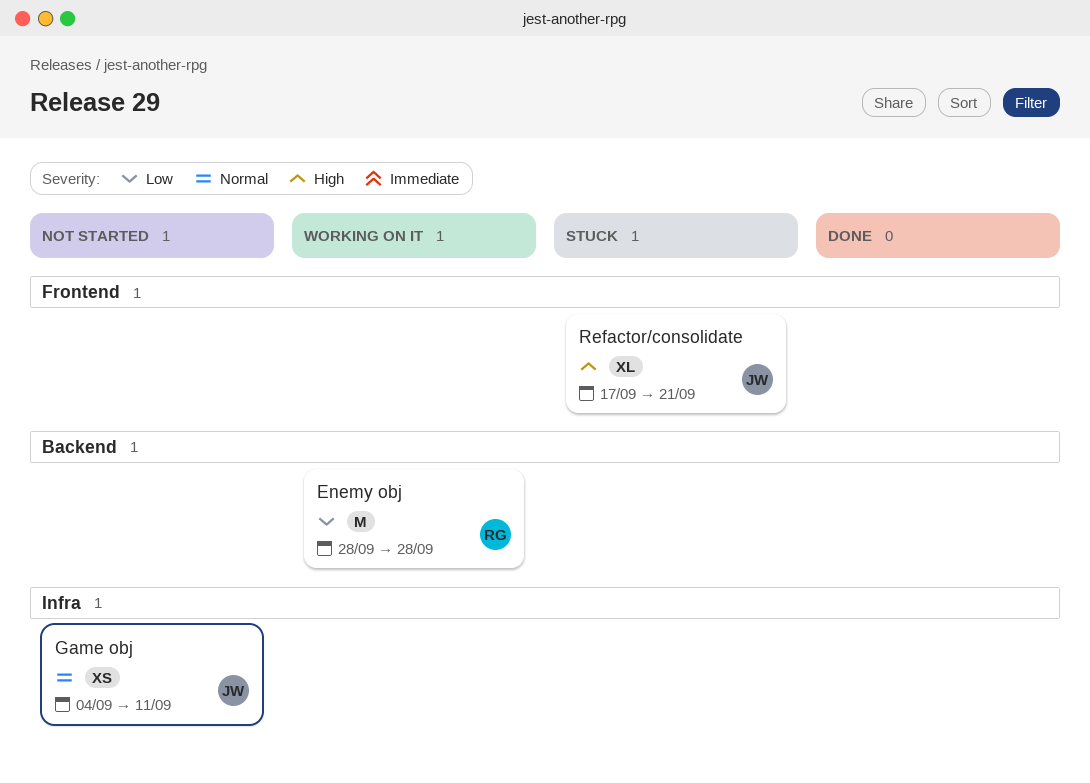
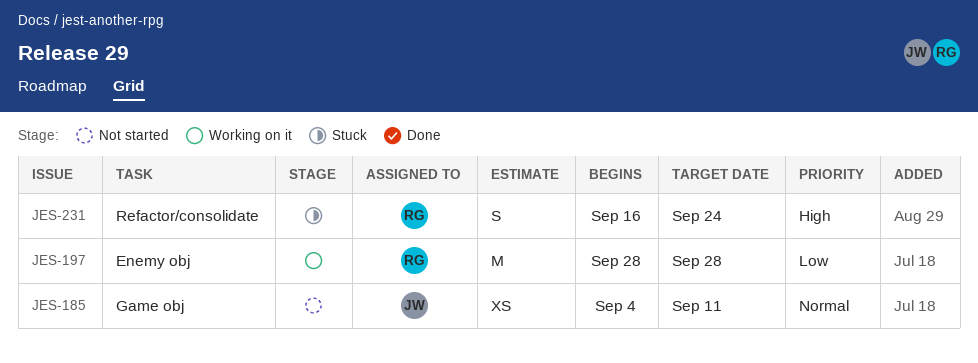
Refactor/consolidate, owner: JW -> RG
Refactor/consolidate, estimate: XL -> S
Refactor/consolidate, start: Sep 17 -> Sep 16
Refactor/consolidate, due: Sep 21 -> Sep 24

